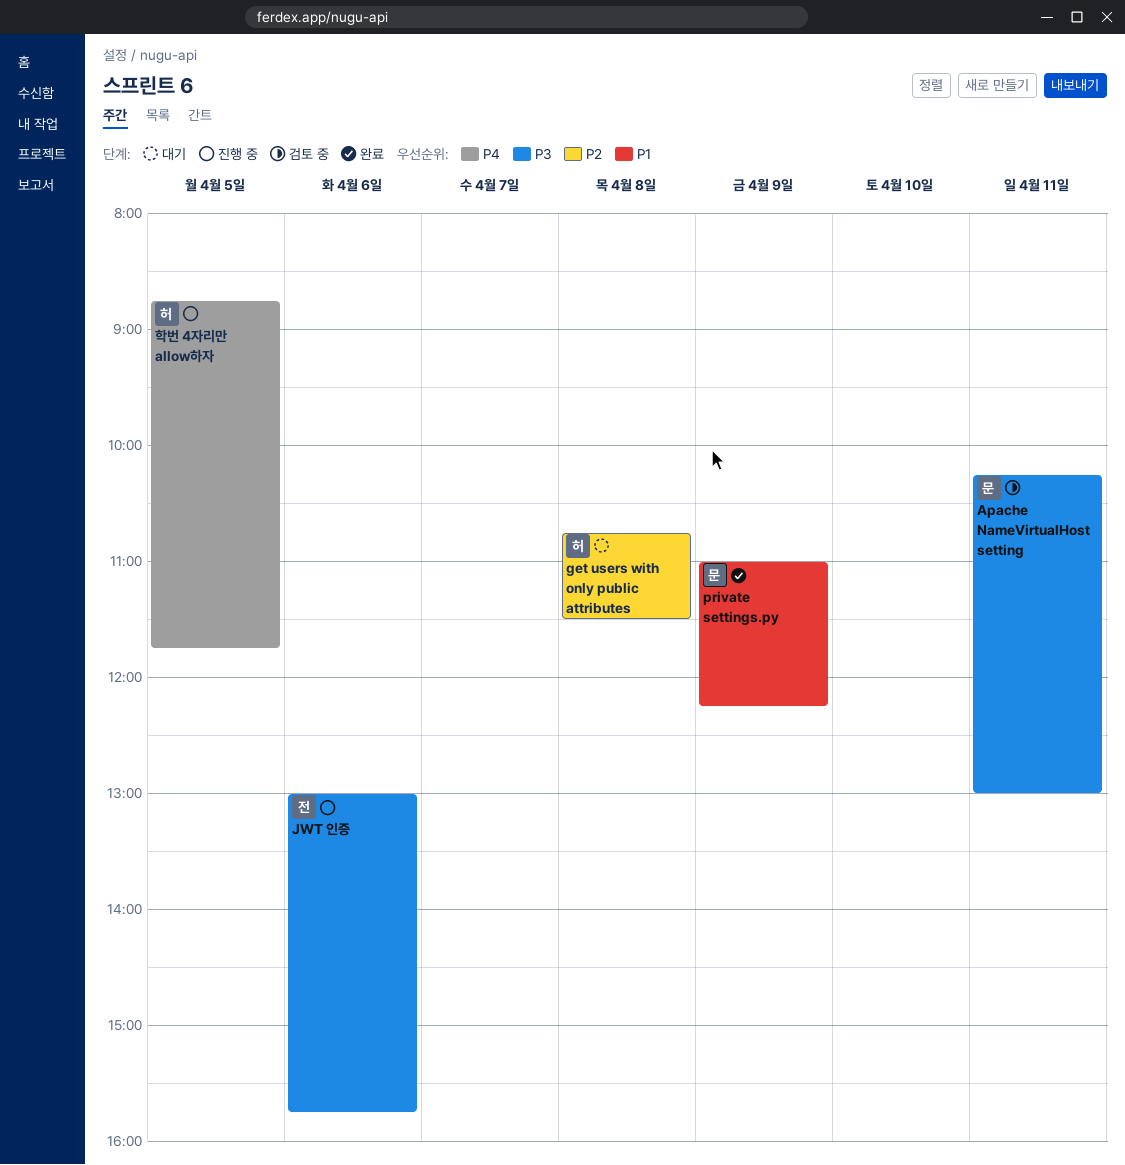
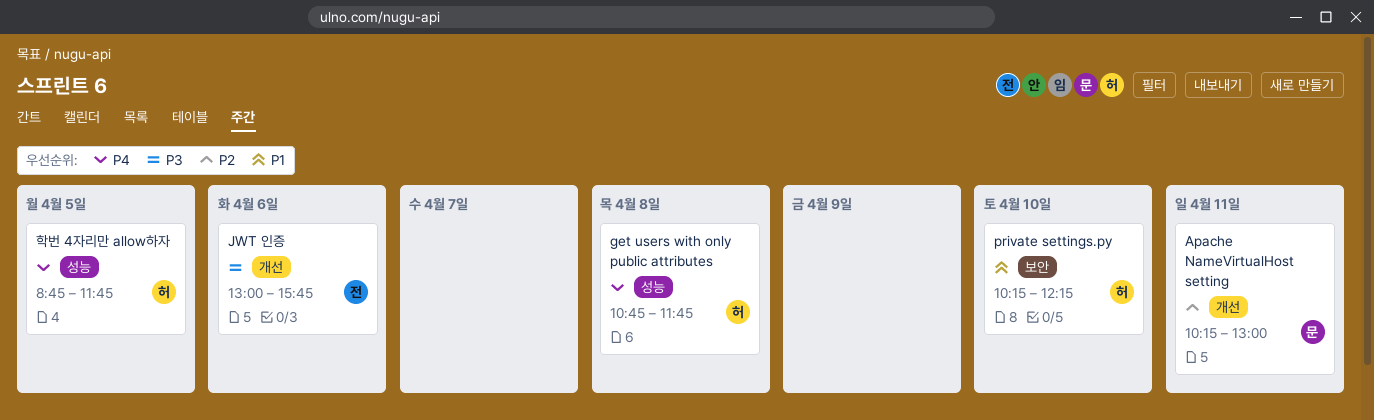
Apache NameVirtualHost setting, priority: P3 -> P2
get users with only public attributes, priority: P2 -> P4
get users with only public attributes, ends: 11:30 -> 11:45
private settings.py, owner: 문 -> 허
private settings.py, day: Apr 9 -> Apr 10
private settings.py, begins: 11:00 -> 10:15

